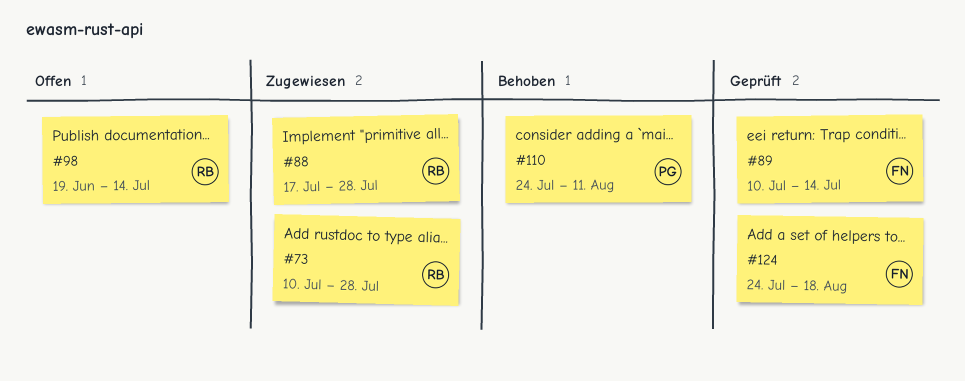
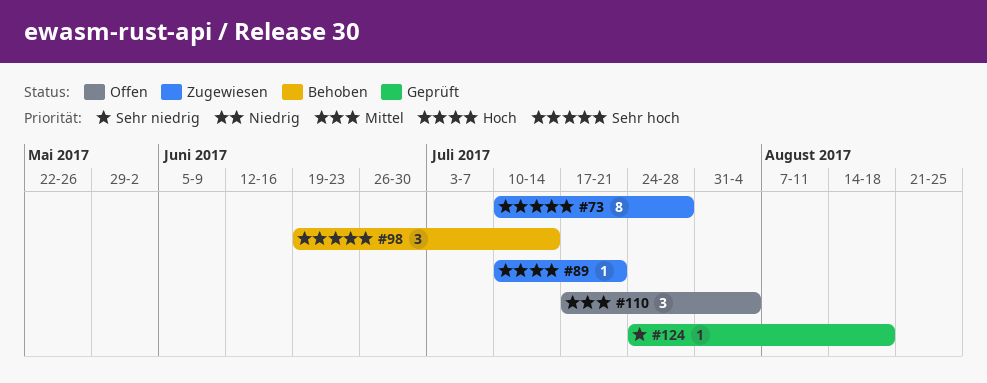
#88: present -> none
#89, status: Geprüft -> Zugewiesen
#89, due: Jul 14 -> Jul 21
#98, status: Offen -> Behoben
#110, status: Behoben -> Offen
#110, start: Jul 24 -> Jul 17
#110, due: Aug 11 -> Aug 4

